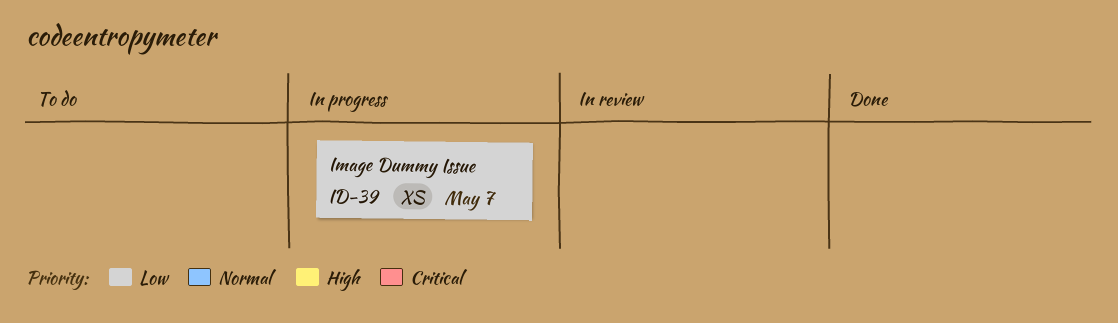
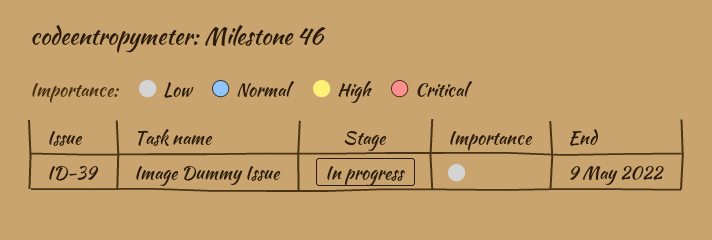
ID-39, due: May 7 -> May 9

